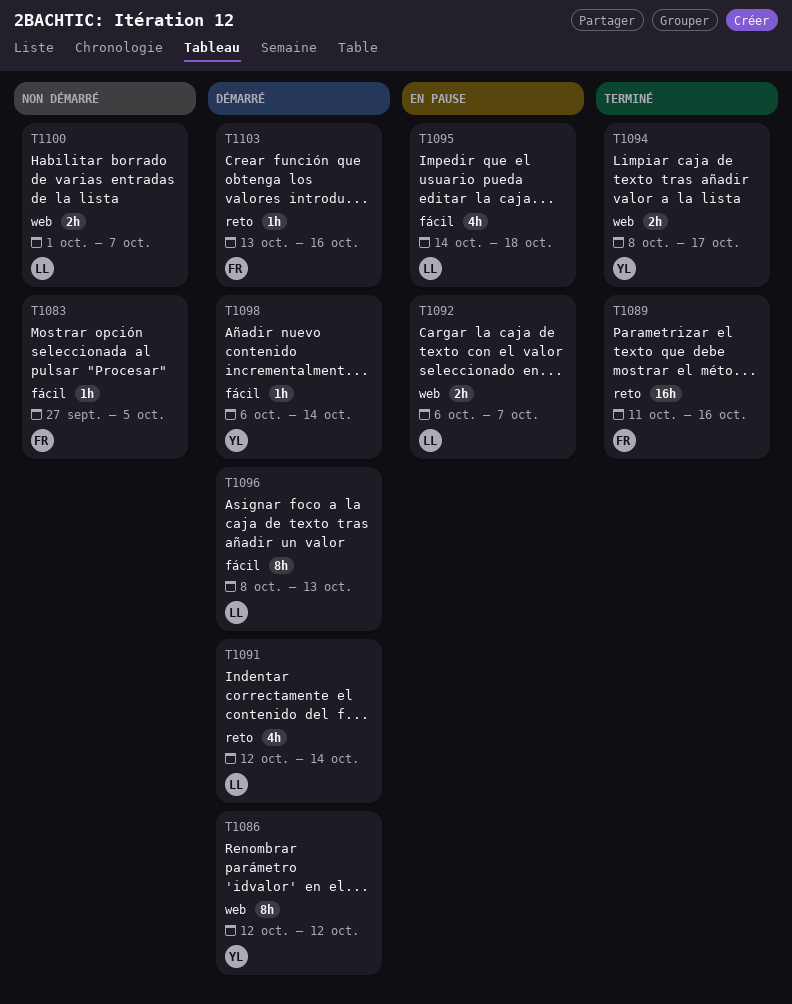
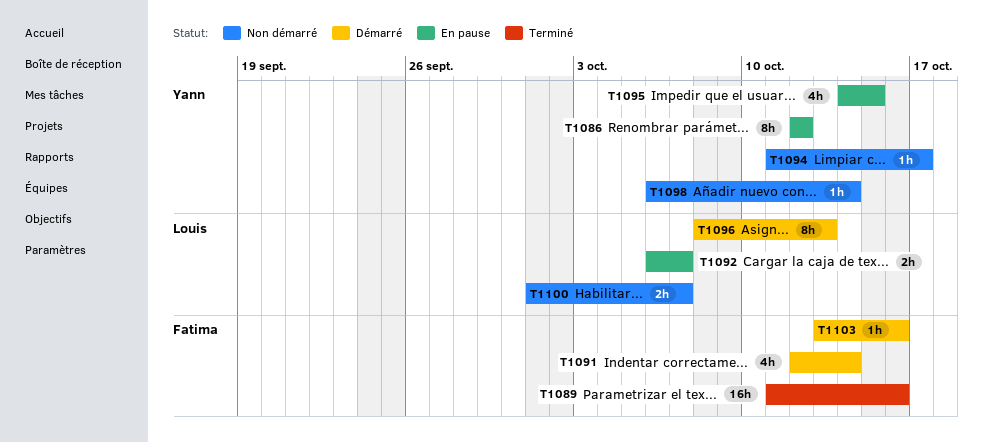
T1083: present -> none
T1086, status: Démarré -> En pause
T1091, owner: Louis -> Fatima
T1094, status: Terminé -> Non démarré
T1094, estimate: 2h -> 1h
T1094, start: Oct 8 -> Oct 11
T1095, owner: Louis -> Yann
T1095, due: Oct 18 -> Oct 15
T1098, status: Démarré -> Non démarré

